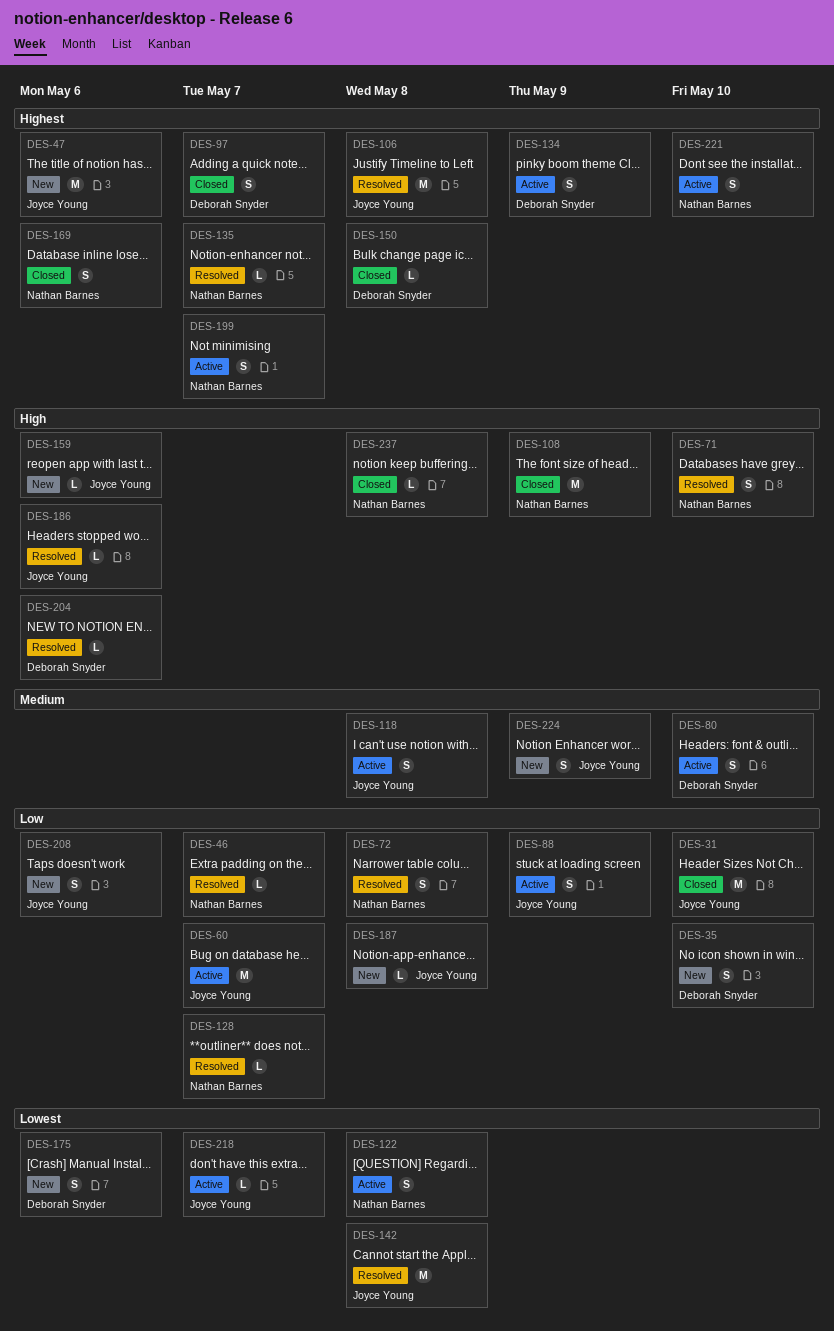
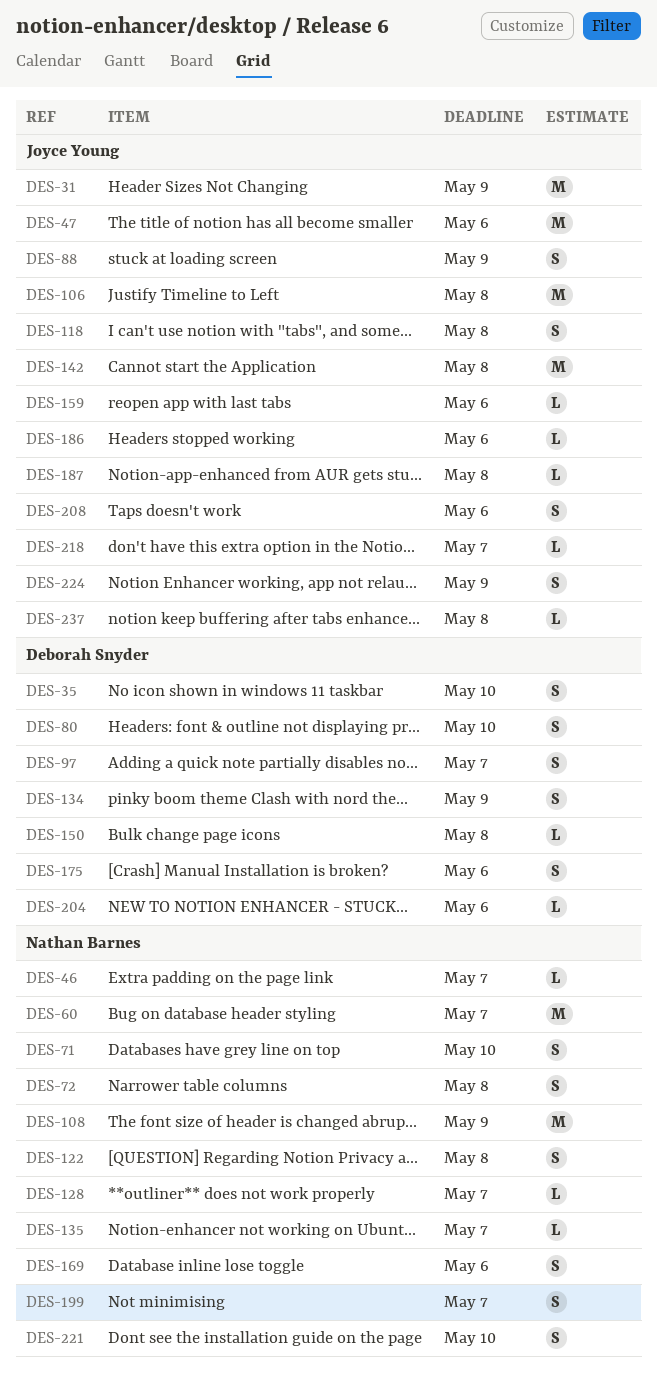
DES-31, due: May 10 -> May 9
DES-60, owner: Joyce Young -> Nathan Barnes
DES-237, owner: Nathan Barnes -> Joyce Young

